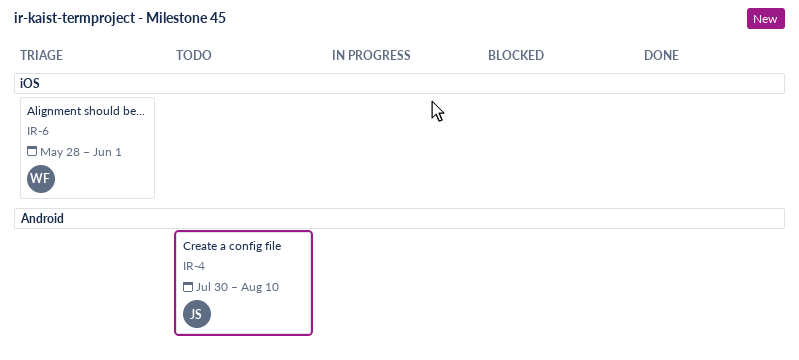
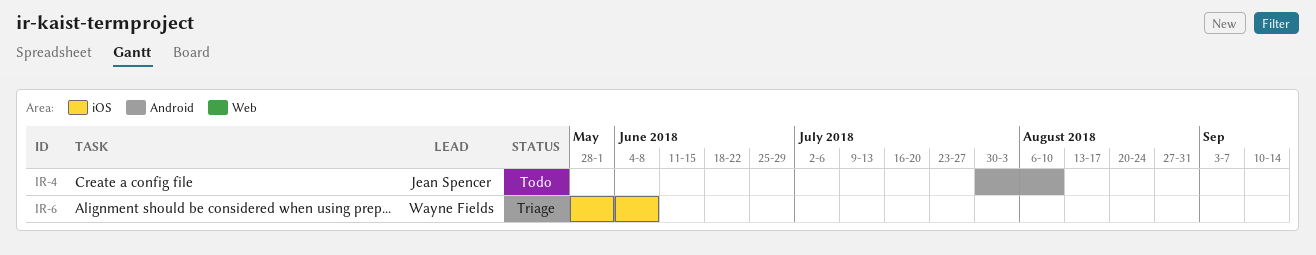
IR-6, due: Jun 1 -> Jun 8

